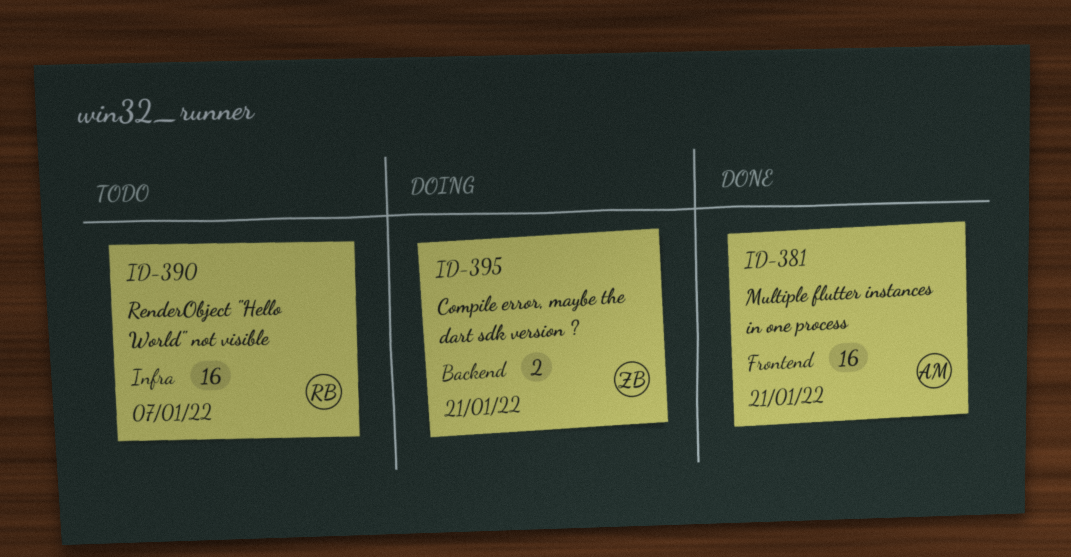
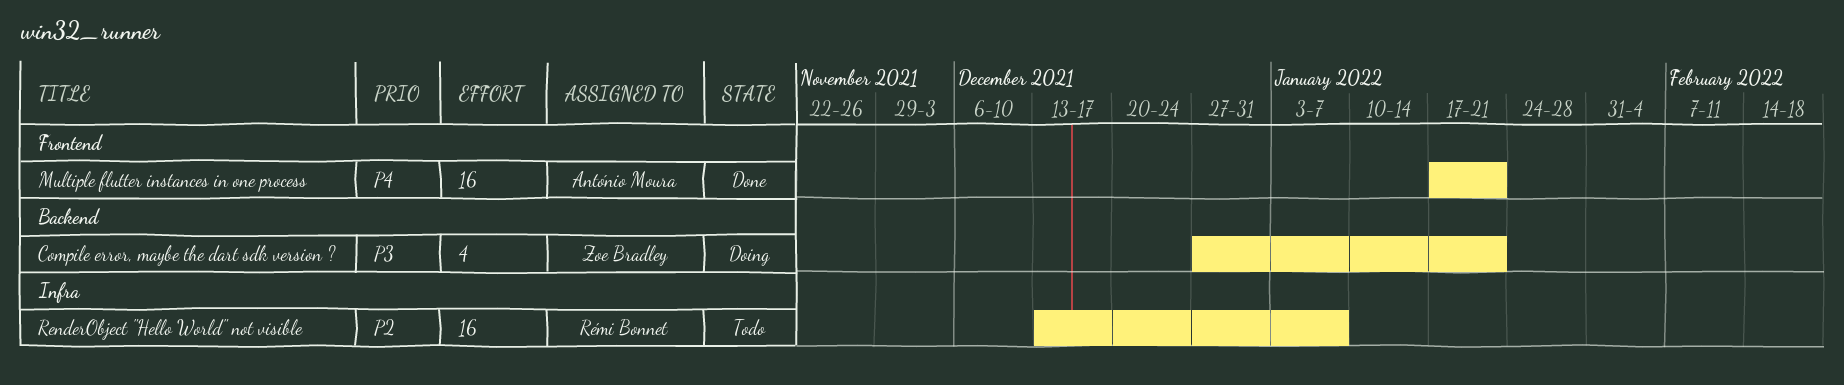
Compile error, maybe the dart sdk version ?, estimate: 2 -> 4

